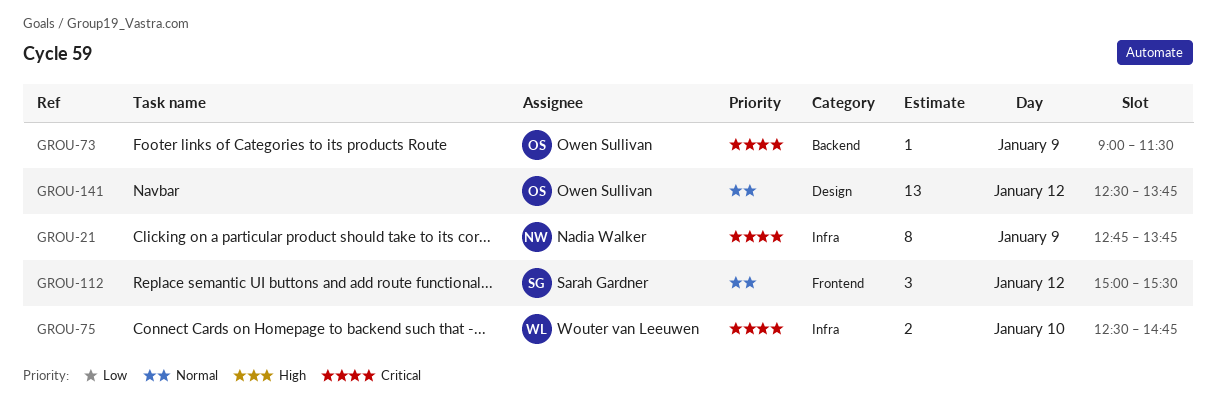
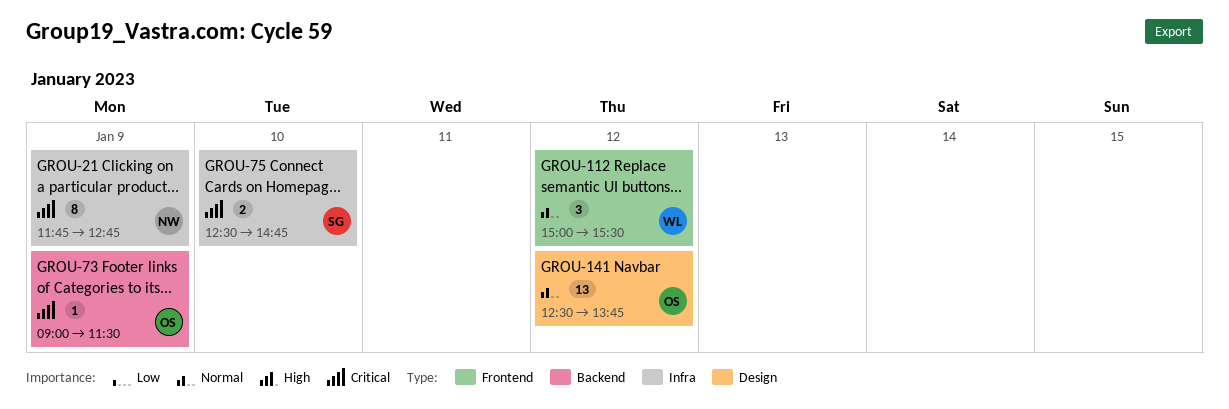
GROU-21, begins: 12:45 -> 11:45
GROU-21, ends: 13:45 -> 12:45
GROU-75, owner: Wouter van Leeuwen -> Sarah Gardner
GROU-112, owner: Sarah Gardner -> Wouter van Leeuwen

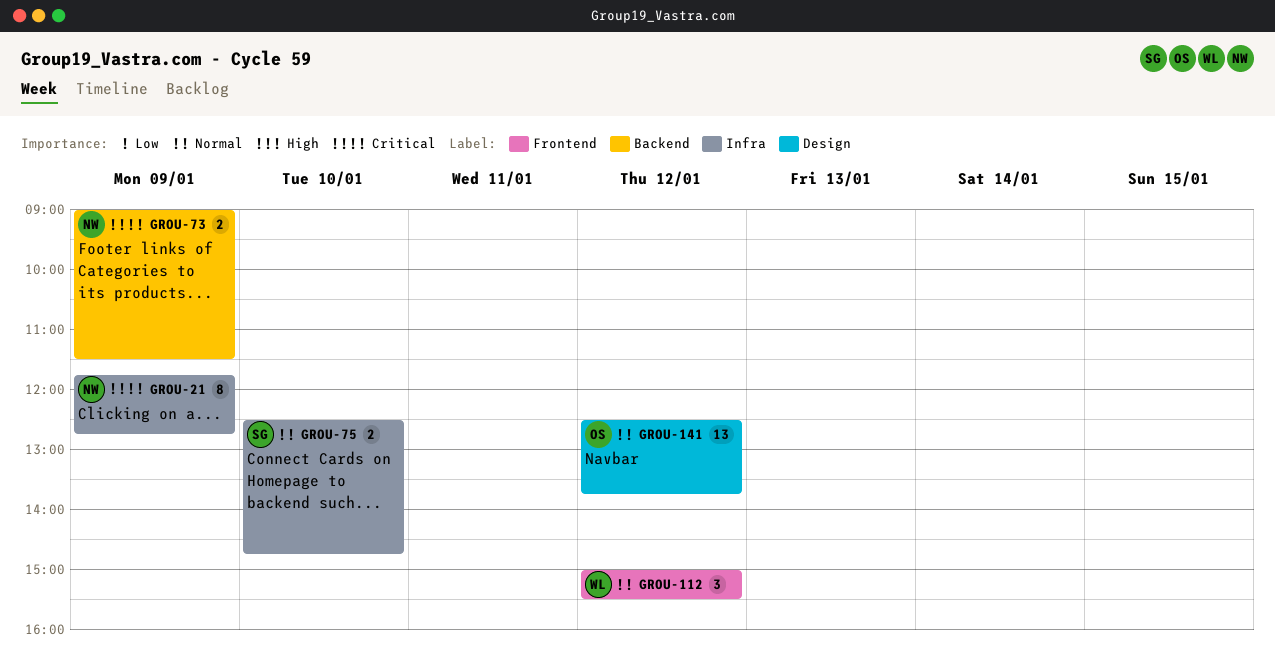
GROU-73, owner: OS -> NW
GROU-73, estimate: 1 -> 2
GROU-75, priority: Critical -> Normal

